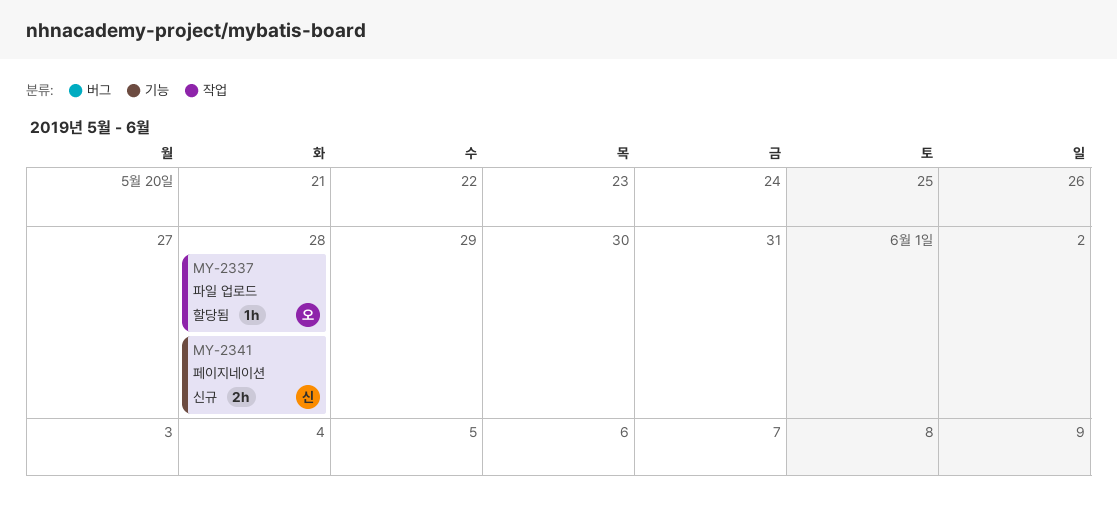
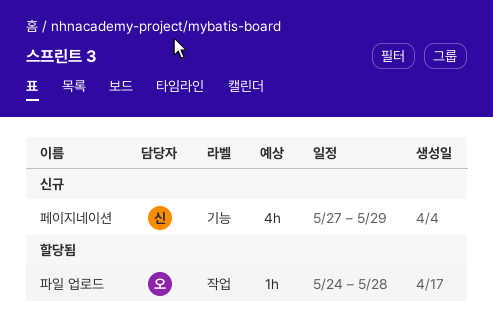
페이지네이션, estimate: 2h -> 4h
페이지네이션, due: May 28 -> May 29

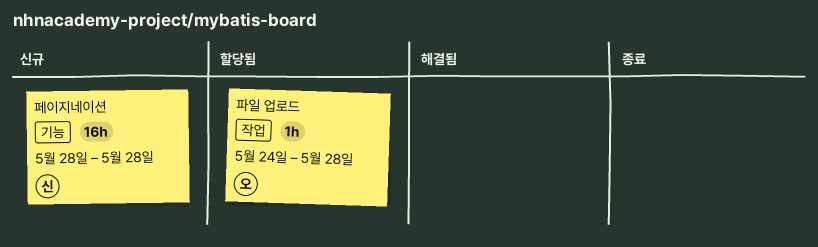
페이지네이션, estimate: 4h -> 16h
페이지네이션, start: May 27 -> May 28
페이지네이션, due: May 29 -> May 28

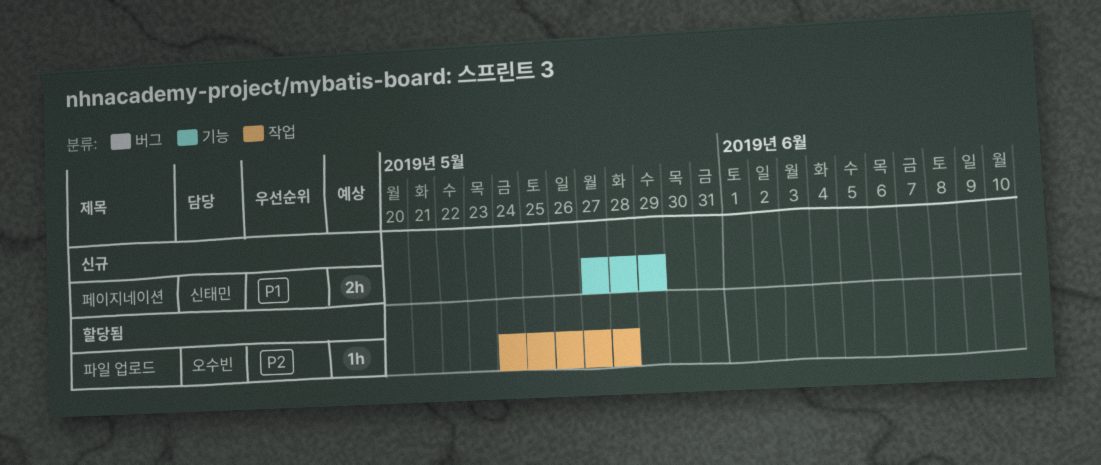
페이지네이션, estimate: 16h -> 2h
페이지네이션, start: May 28 -> May 27
페이지네이션, due: May 28 -> May 29

